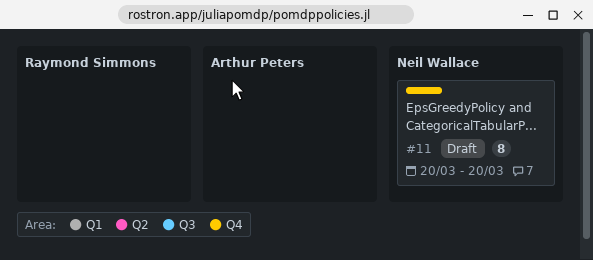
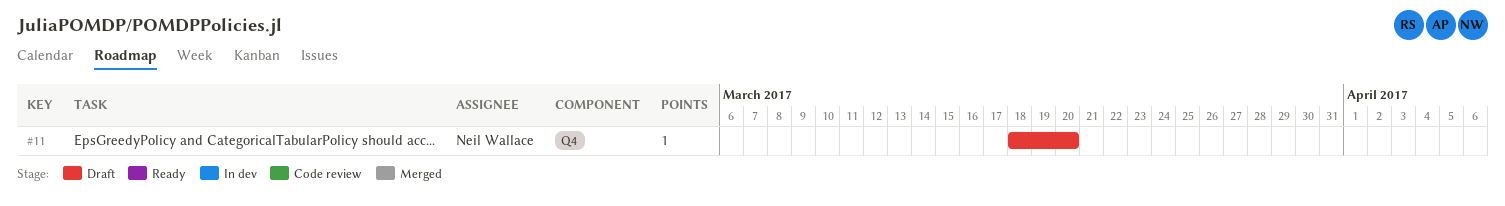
#11, estimate: 8 -> 1
#11, start: Mar 20 -> Mar 18

